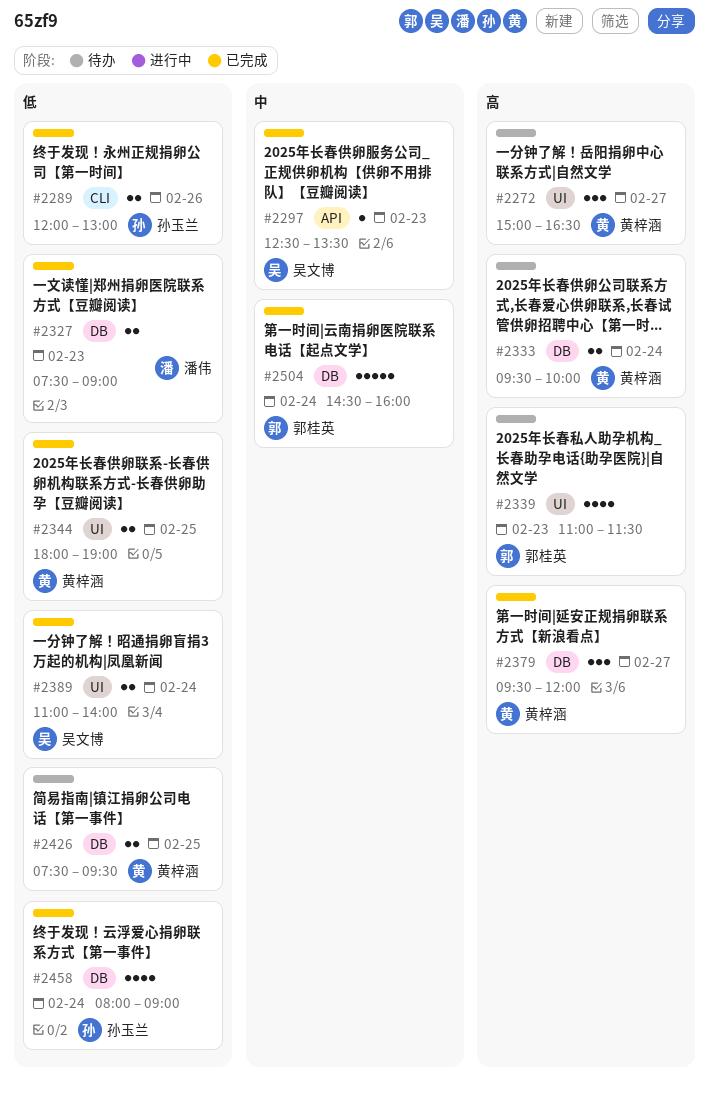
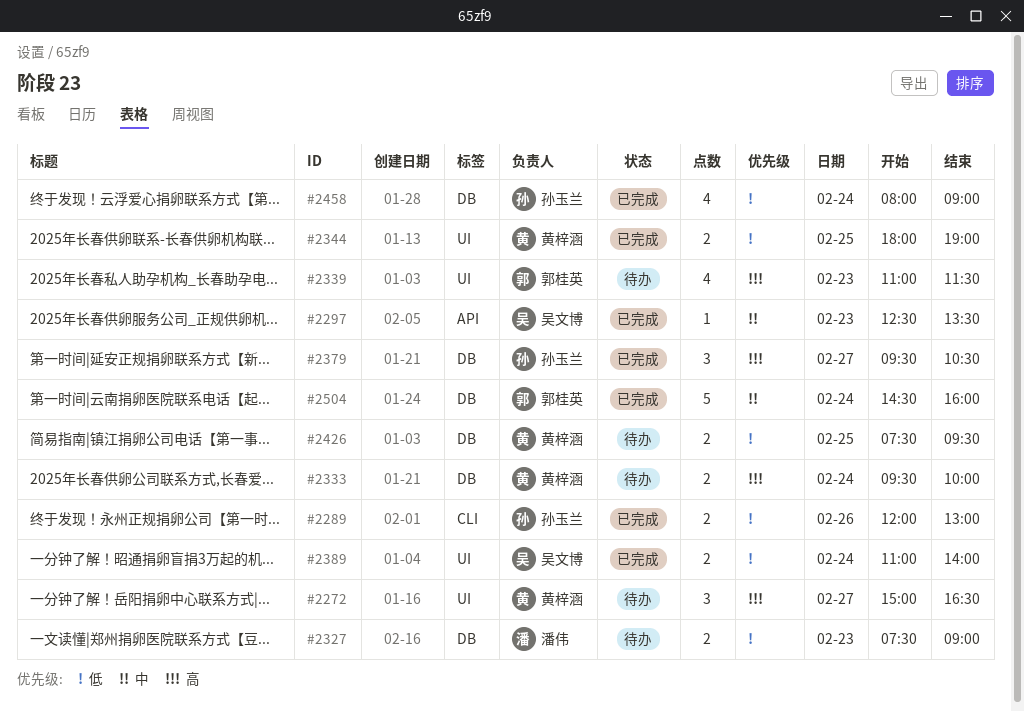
#2327, status: 已完成 -> 待办
#2379, owner: 黄梓涵 -> 孙玉兰
#2379, ends: 12:00 -> 10:30

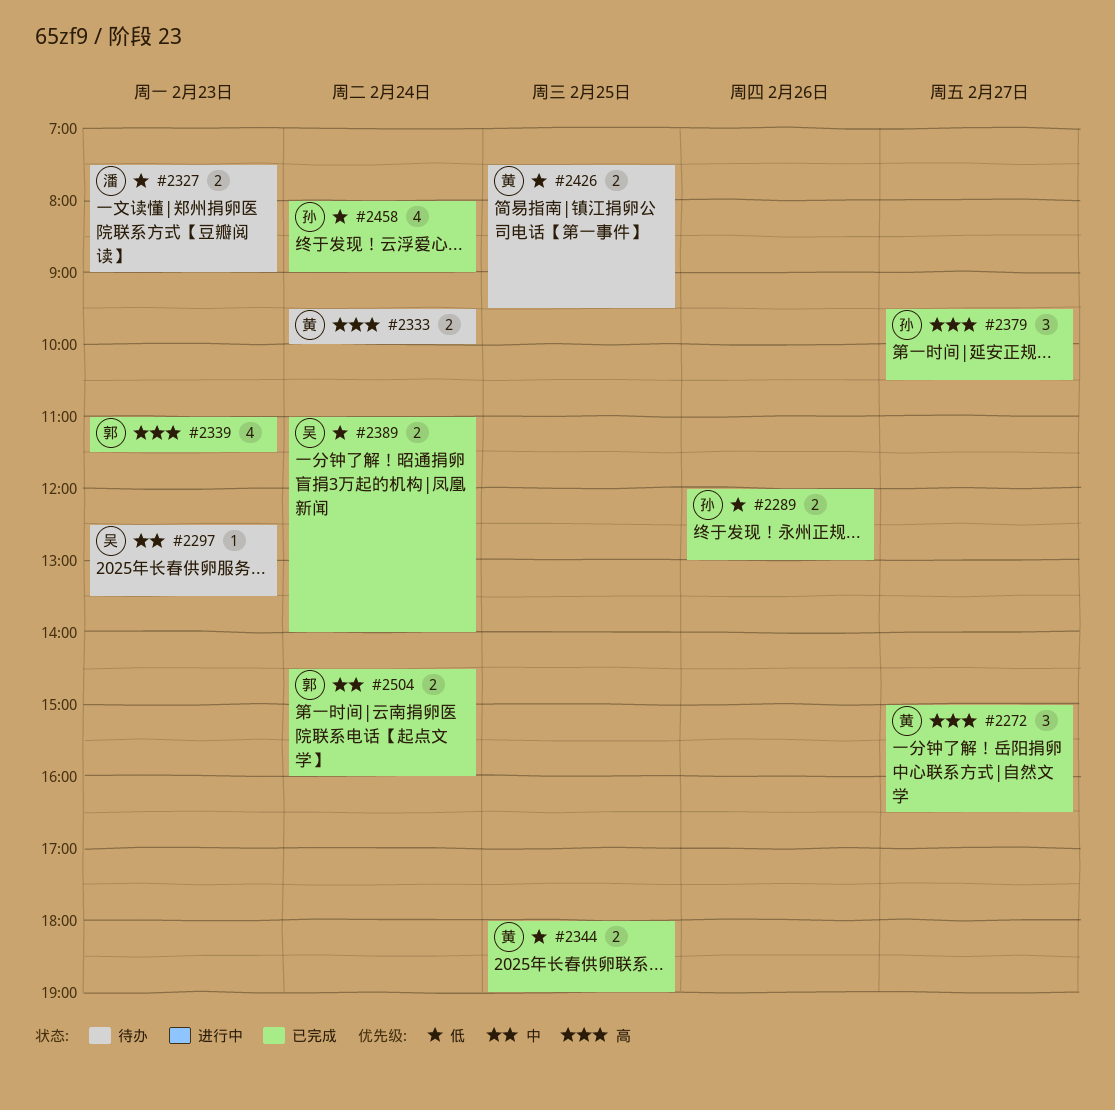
#2272, status: 待办 -> 已完成
#2297, status: 已完成 -> 待办
#2339, status: 待办 -> 已完成
#2504, estimate: 5 -> 2

